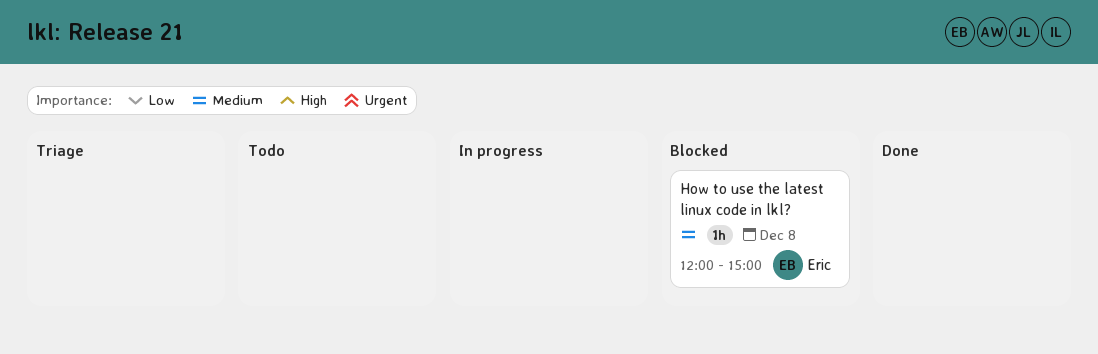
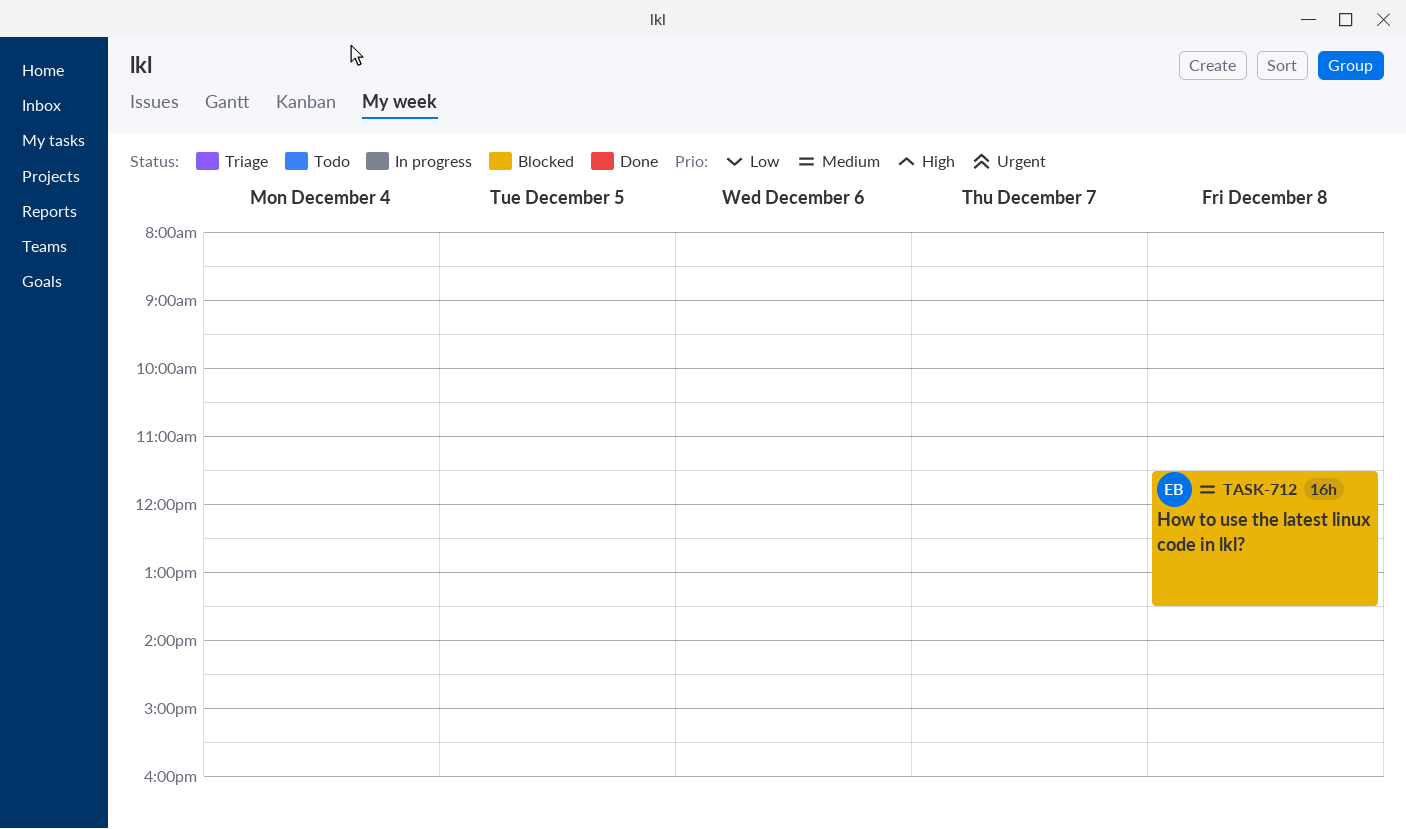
How to use the latest linux code in lkl?, estimate: 1h -> 16h
How to use the latest linux code in lkl?, begins: 12:00 -> 11:30
How to use the latest linux code in lkl?, ends: 15:00 -> 13:30

